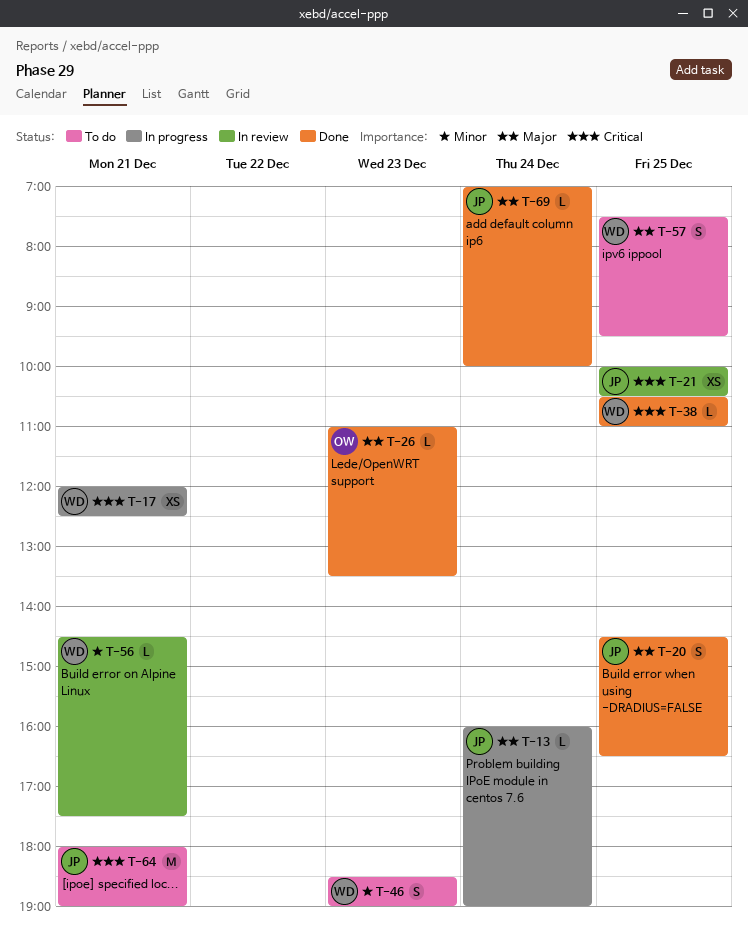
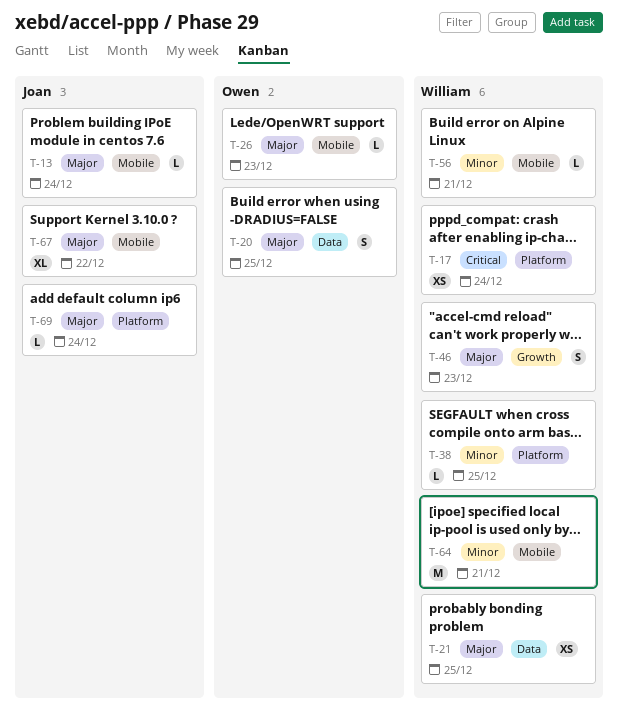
T-17, day: Dec 21 -> Dec 24
T-20, owner: Joan -> Owen
T-21, owner: Joan -> William
T-21, priority: Critical -> Major
T-38, priority: Critical -> Minor
T-46, priority: Minor -> Major
T-57: present -> none
T-64, owner: Joan -> William
T-64, priority: Critical -> Minor
T-67: none -> present

